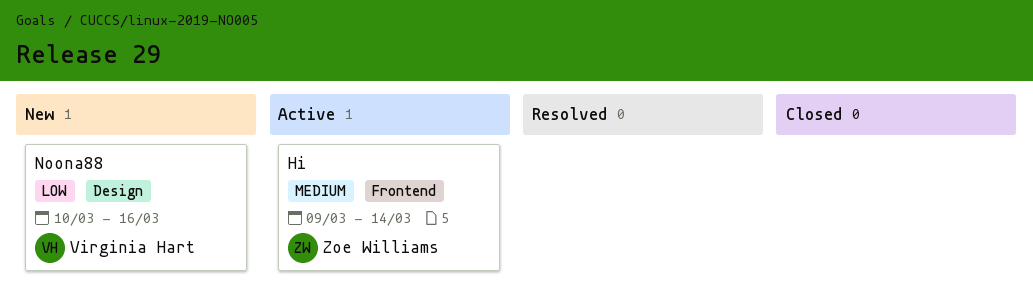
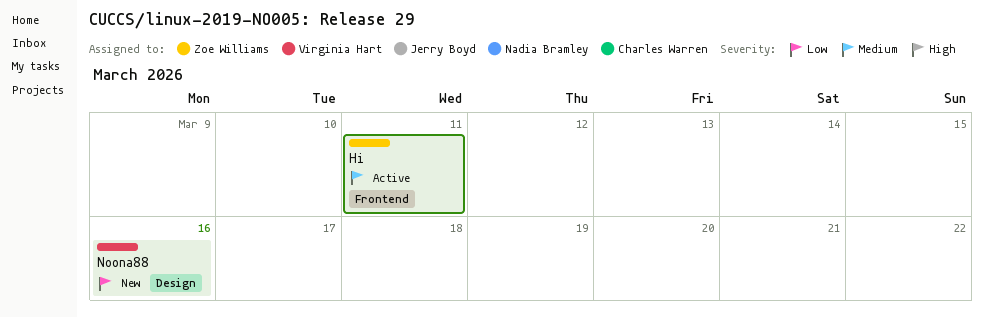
Hi, due: Mar 14 -> Mar 11

